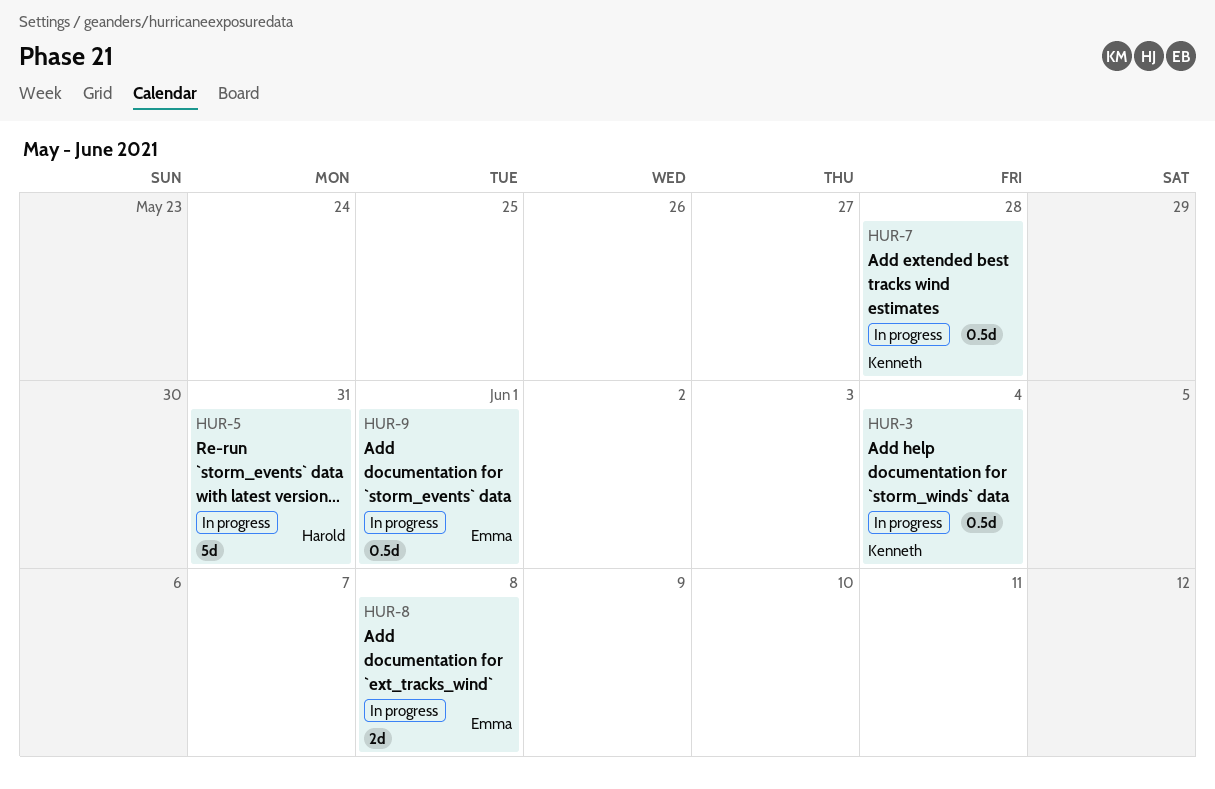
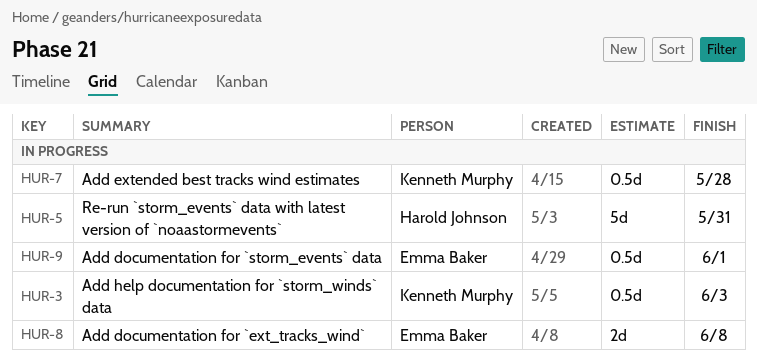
HUR-3, due: Jun 4 -> Jun 3

